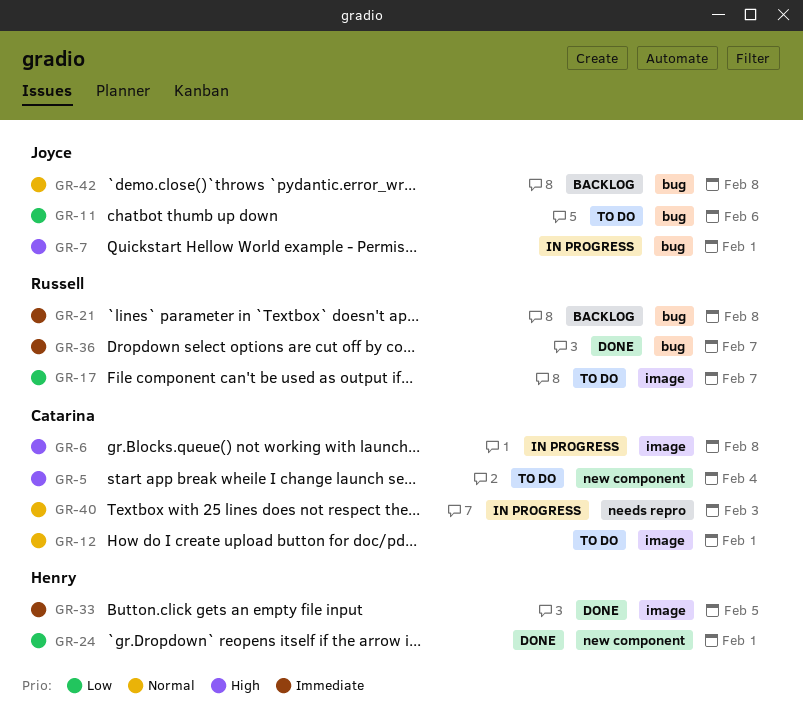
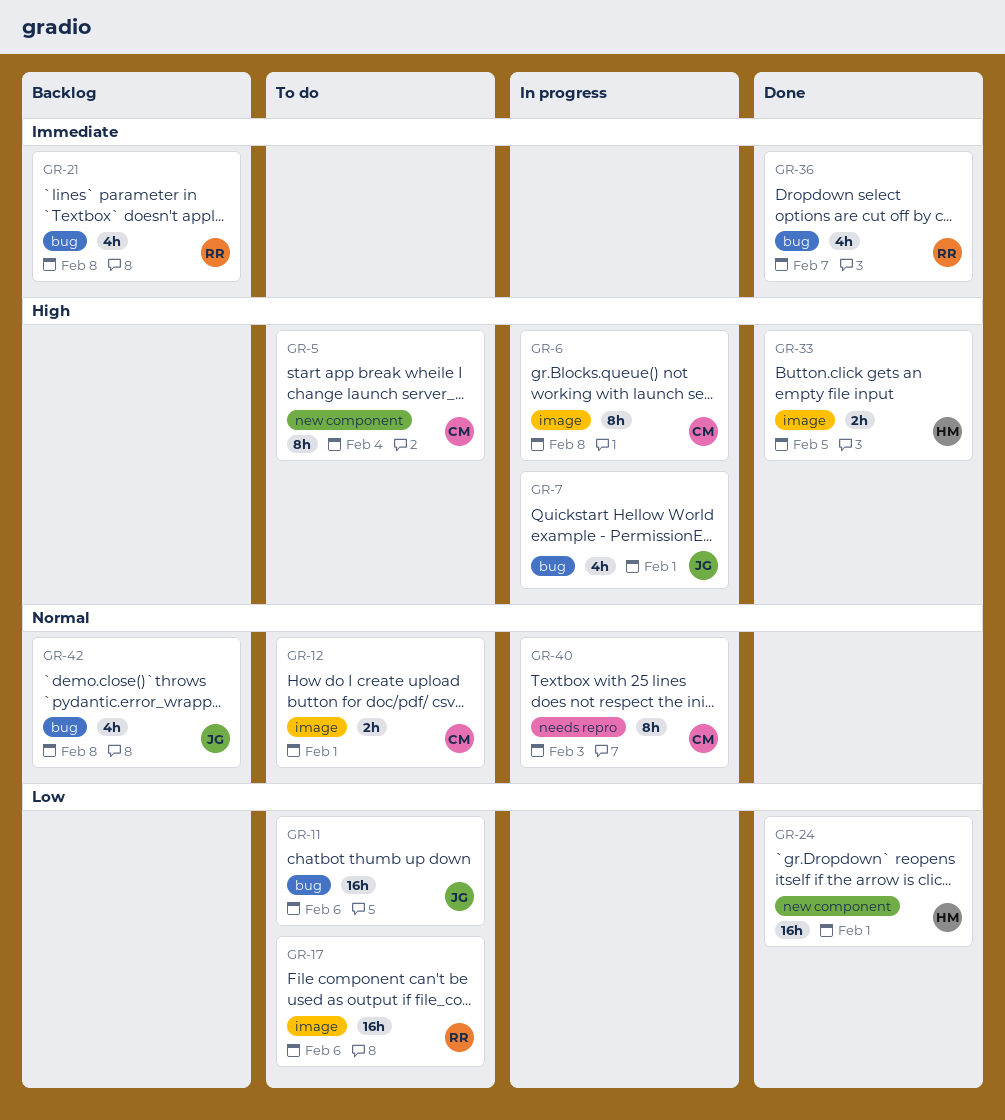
GR-17, due: Feb 7 -> Feb 6
GR-33, priority: Immediate -> High

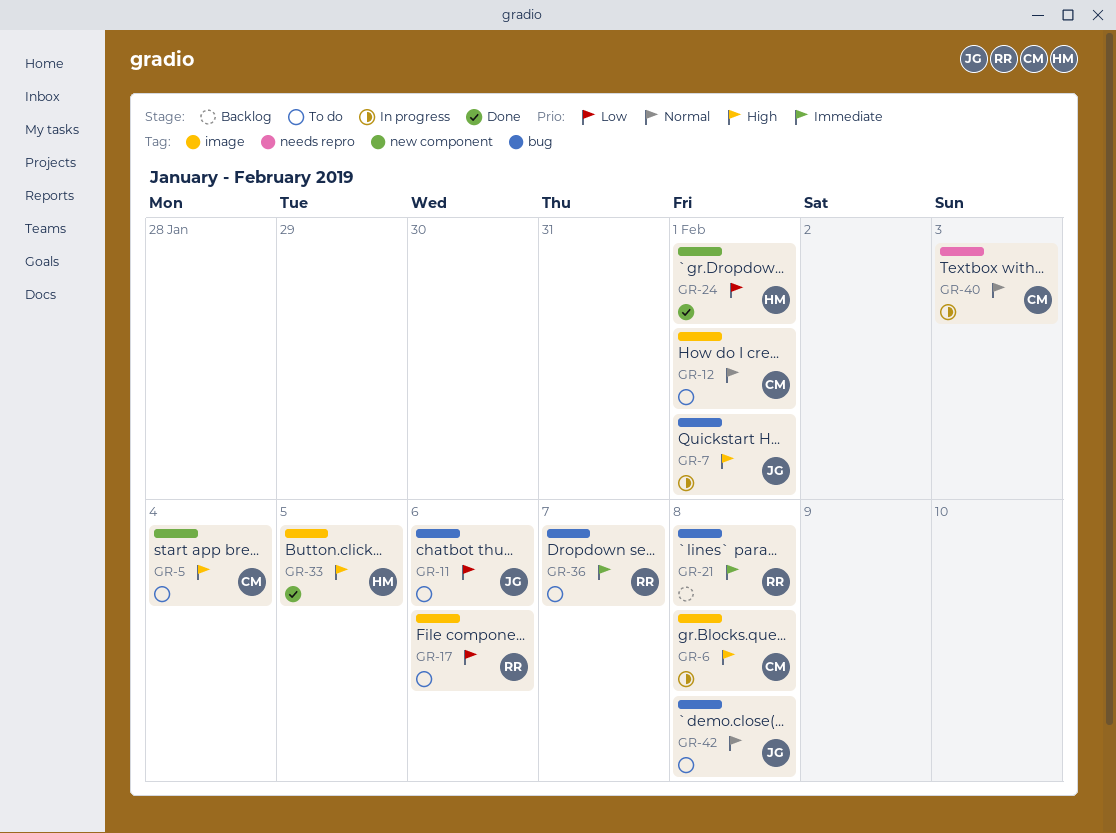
GR-36, status: Done -> To do
GR-42, status: Backlog -> To do

